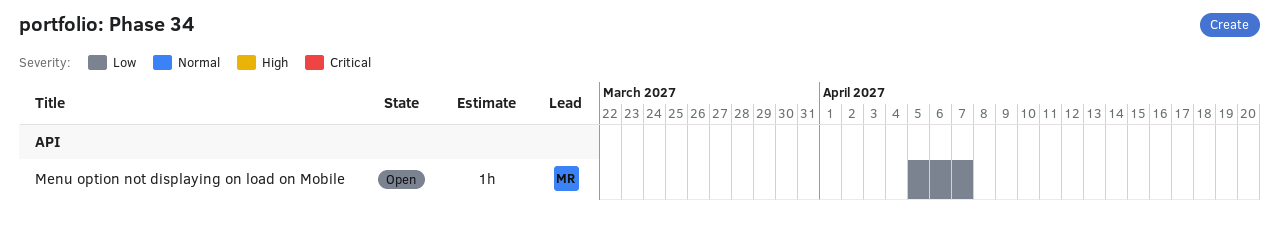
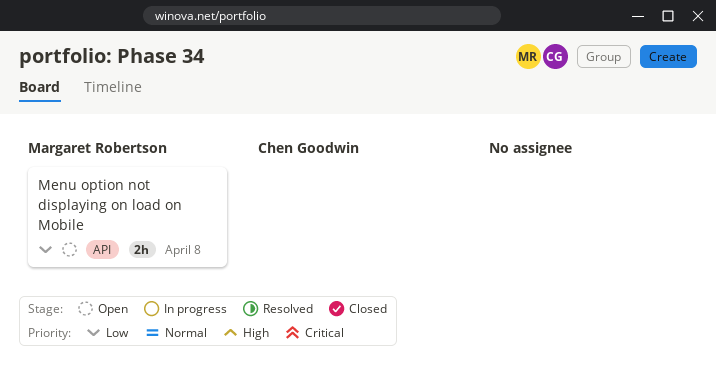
Menu option not displaying on load on Mobile, estimate: 1h -> 2h
Menu option not displaying on load on Mobile, due: Apr 7 -> Apr 8

